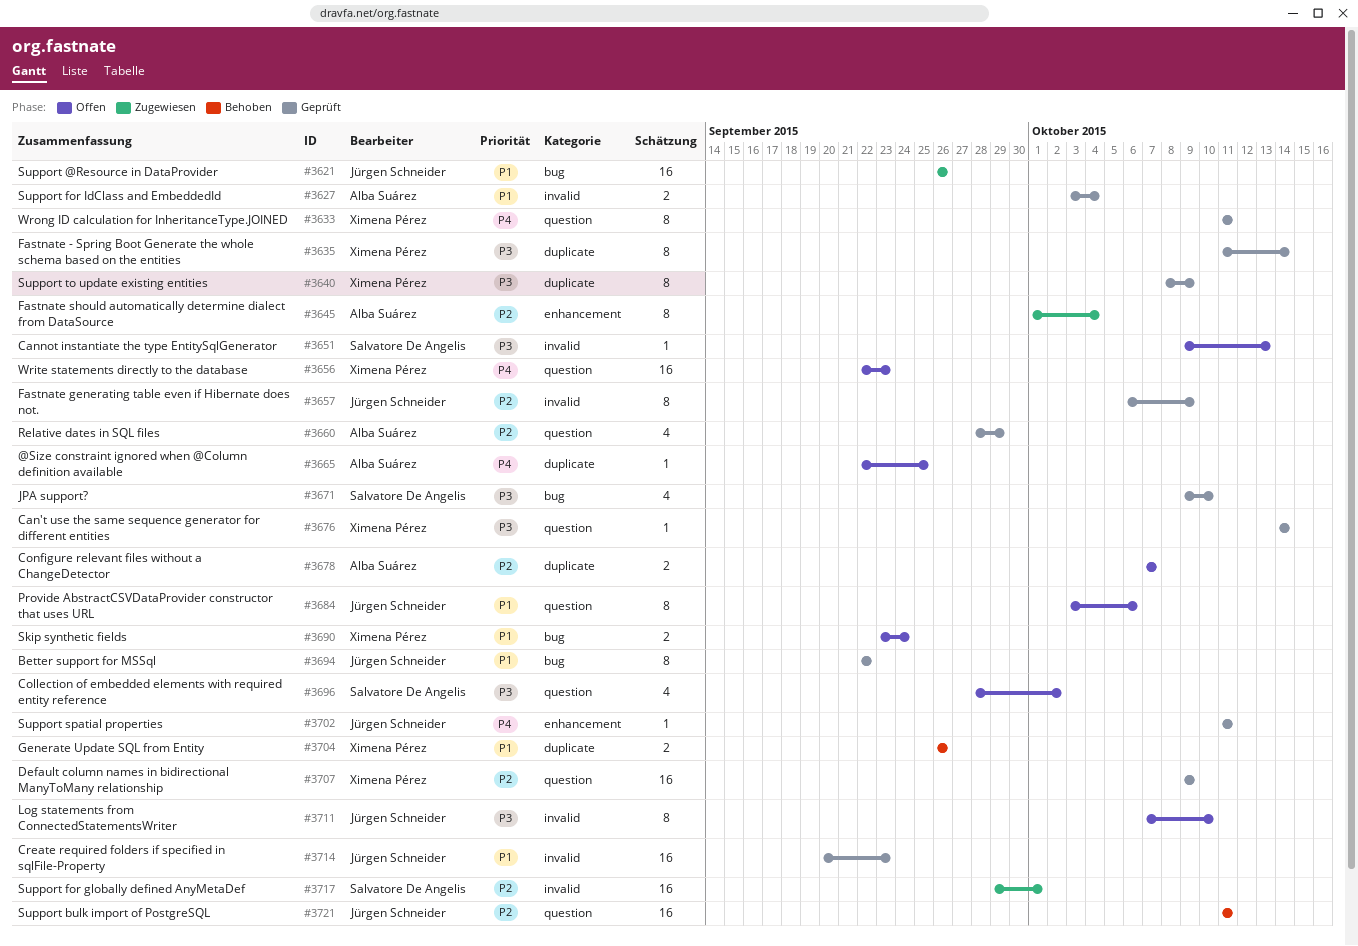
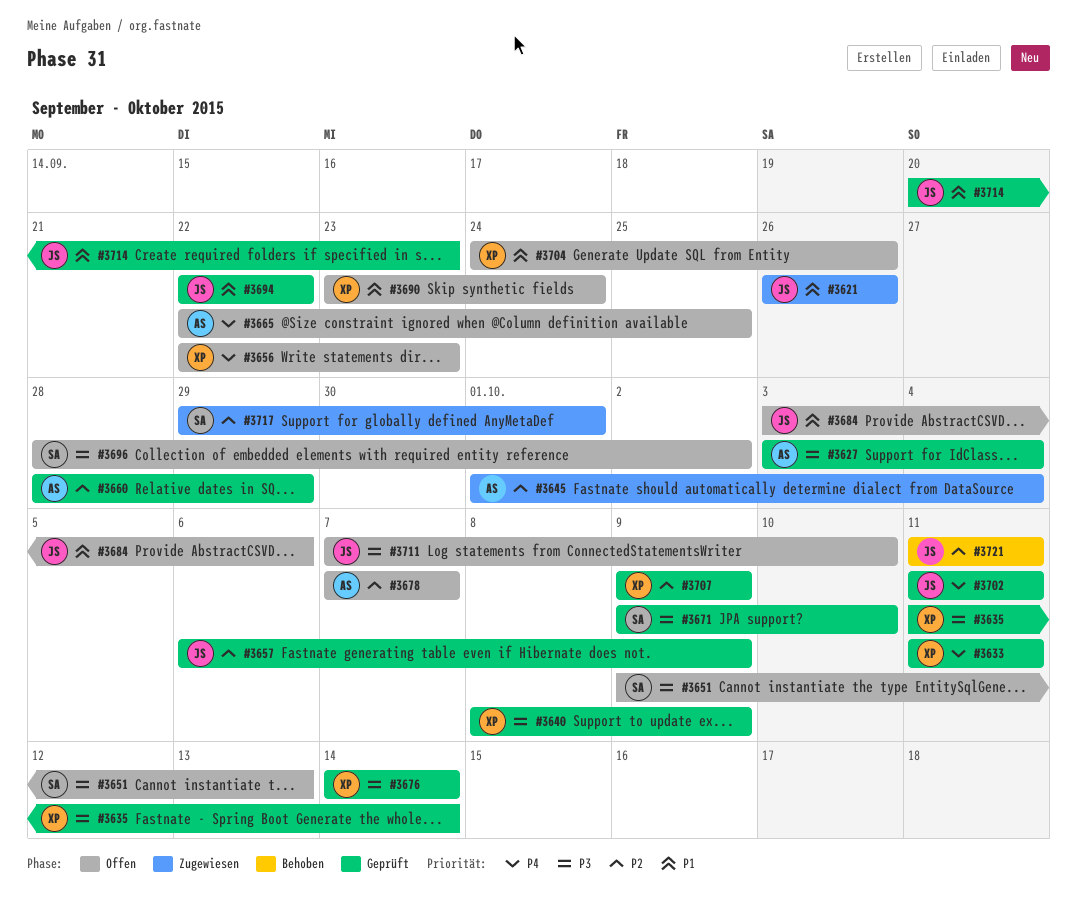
#3627, priority: P1 -> P3
#3704, status: Behoben -> Offen
#3704, start: Sep 26 -> Sep 24

